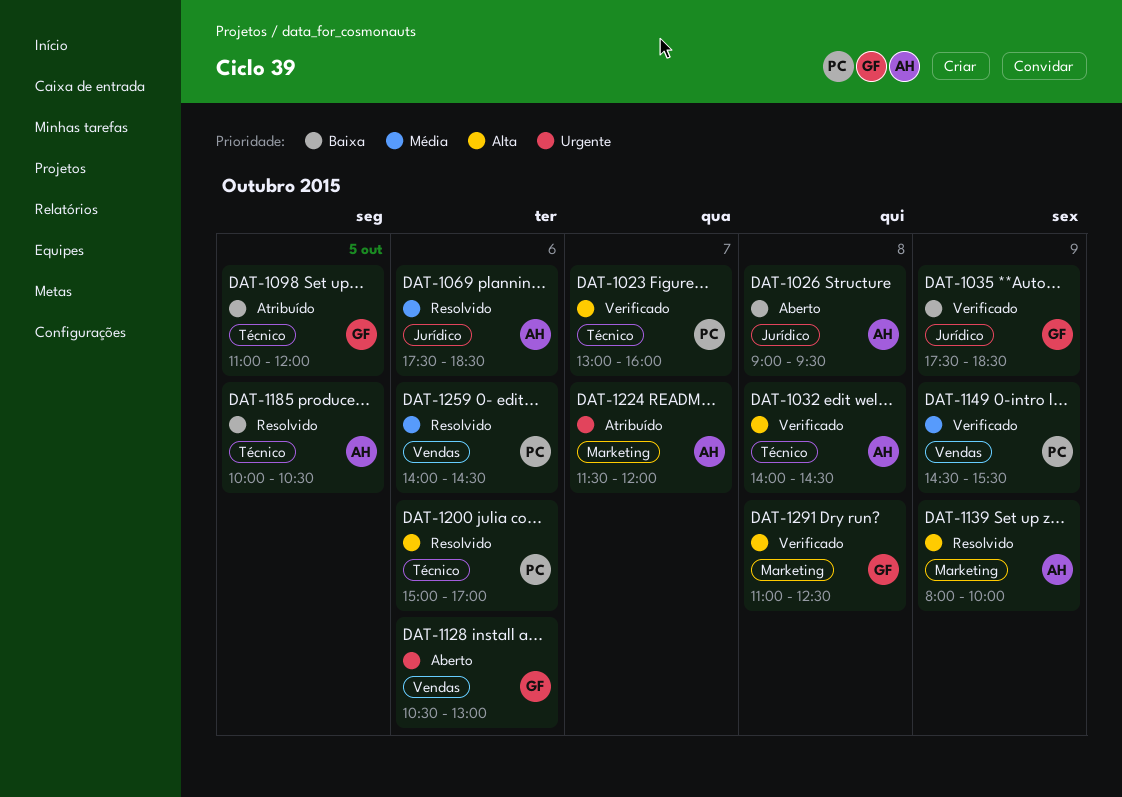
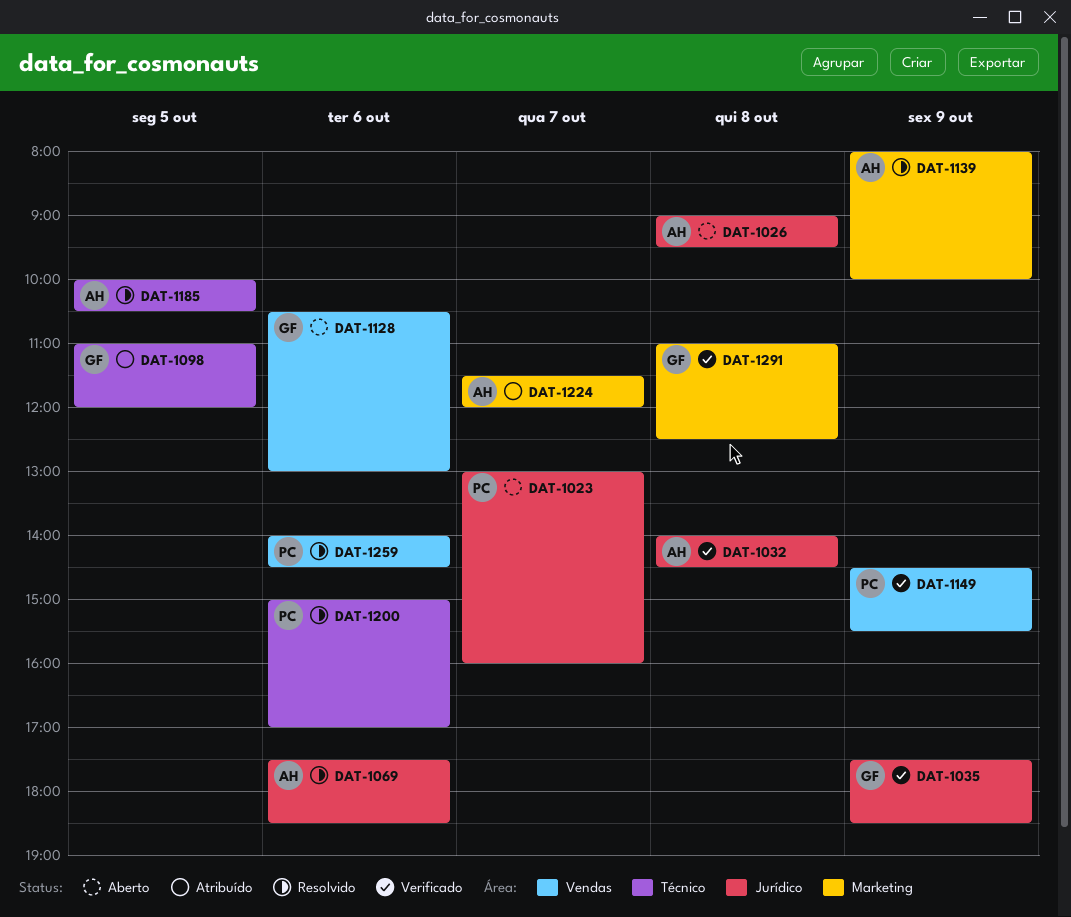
DAT-1023, status: Verificado -> Aberto
DAT-1023, label: Técnico -> Jurídico
DAT-1032, label: Técnico -> Jurídico

